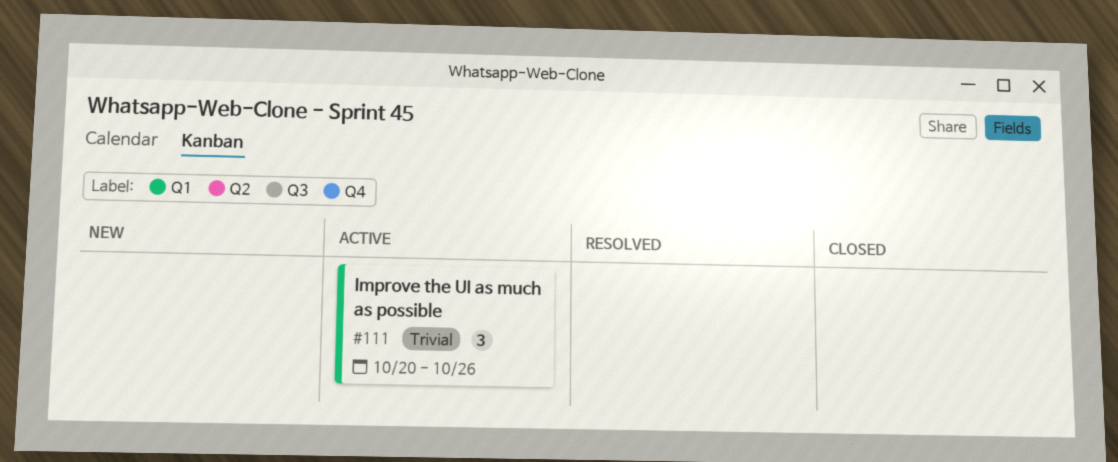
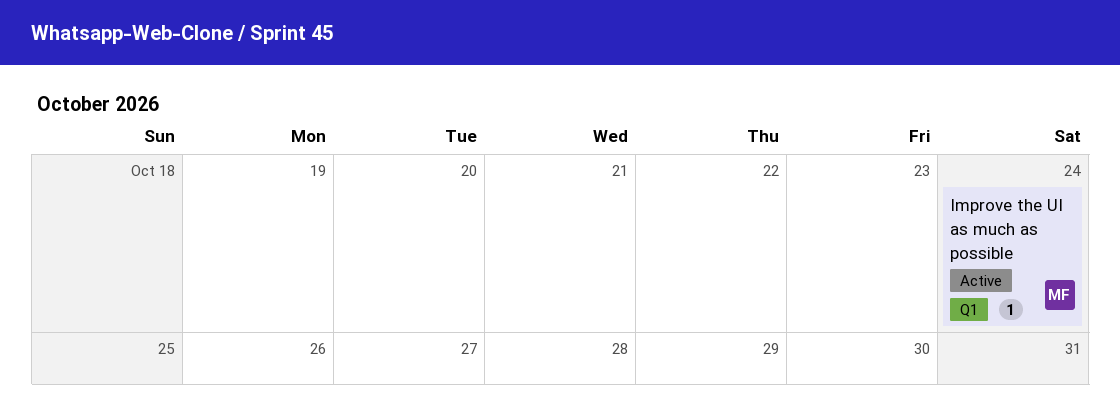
Improve the UI as much as possible, estimate: 3 -> 1
Improve the UI as much as possible, due: Oct 26 -> Oct 24

